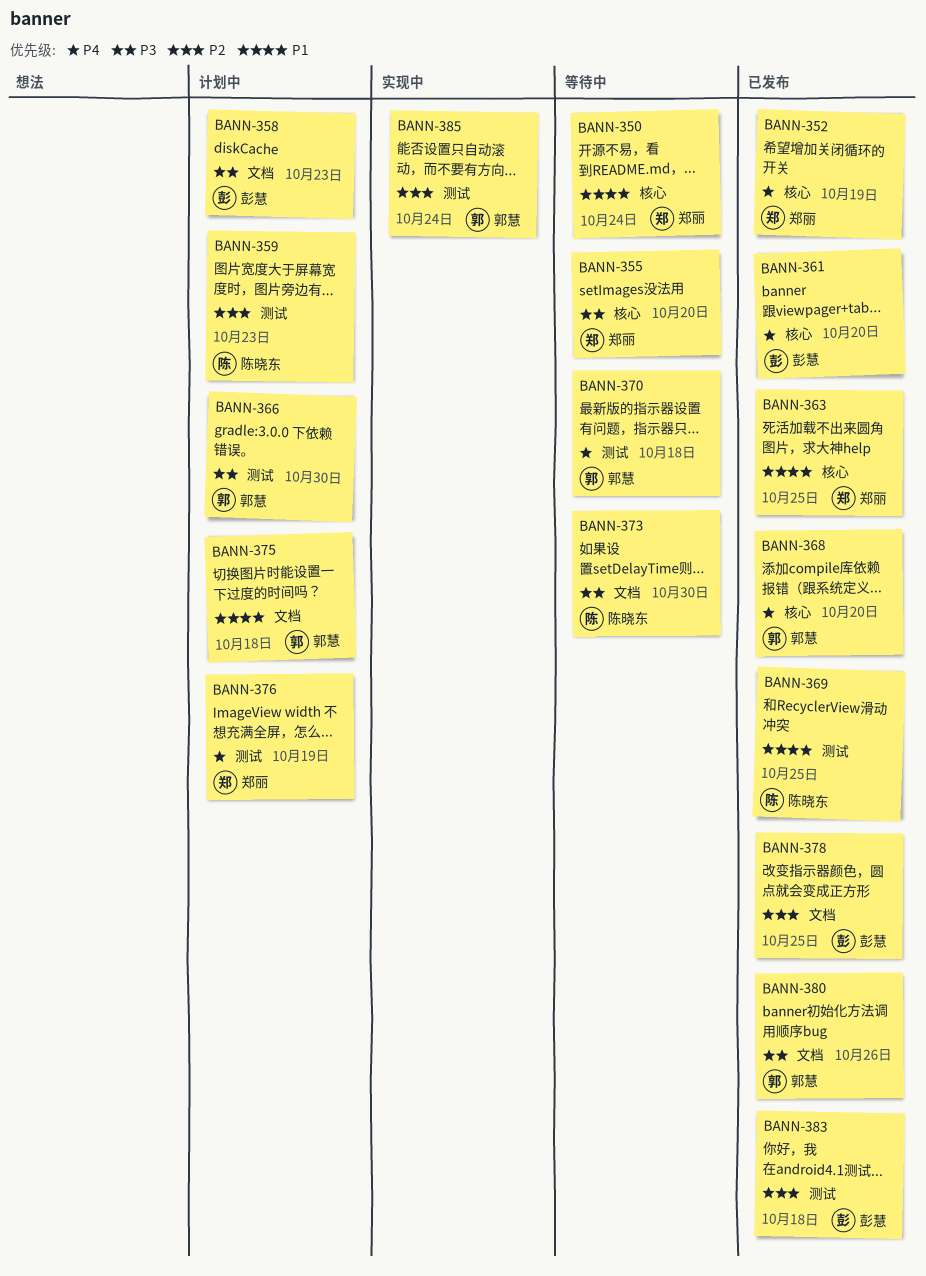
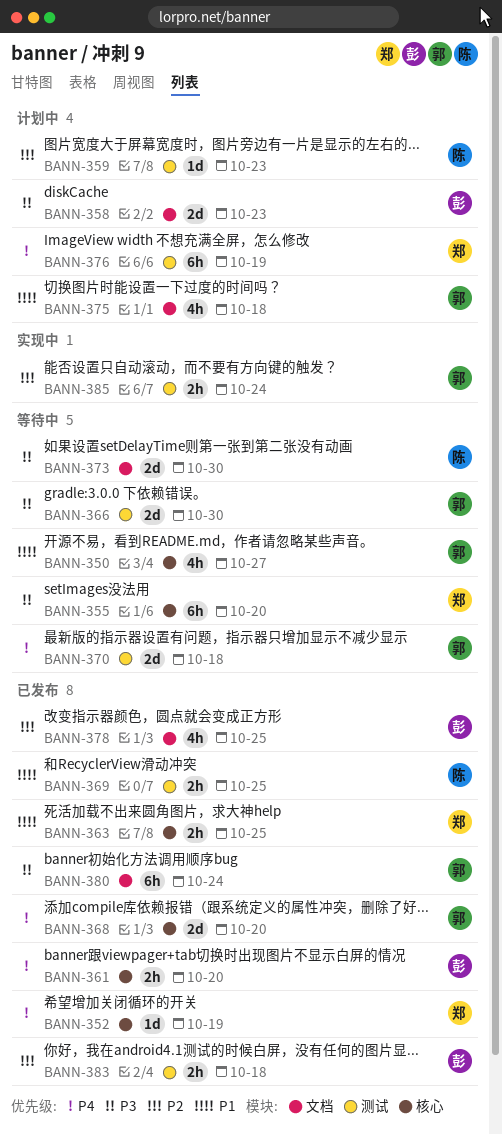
BANN-350, owner: 郑丽 -> 郭慧
BANN-350, due: Oct 24 -> Oct 27
BANN-366, status: 计划中 -> 等待中
BANN-380, due: Oct 26 -> Oct 24

